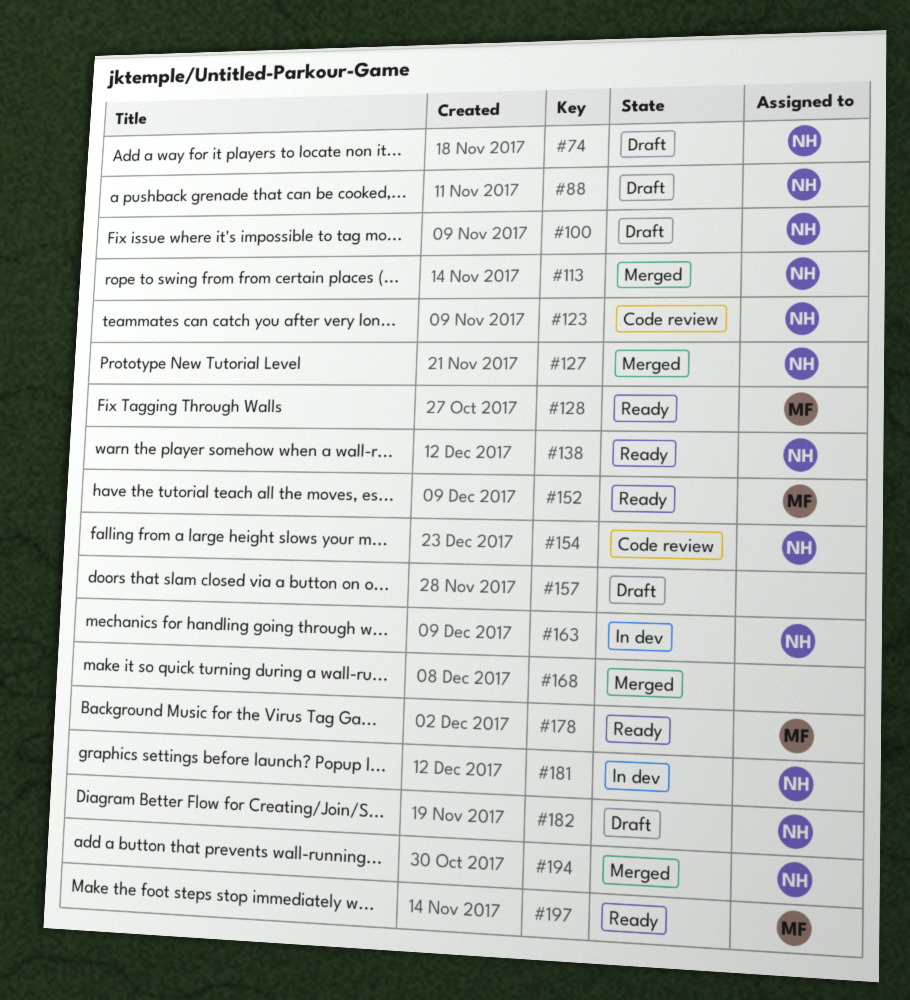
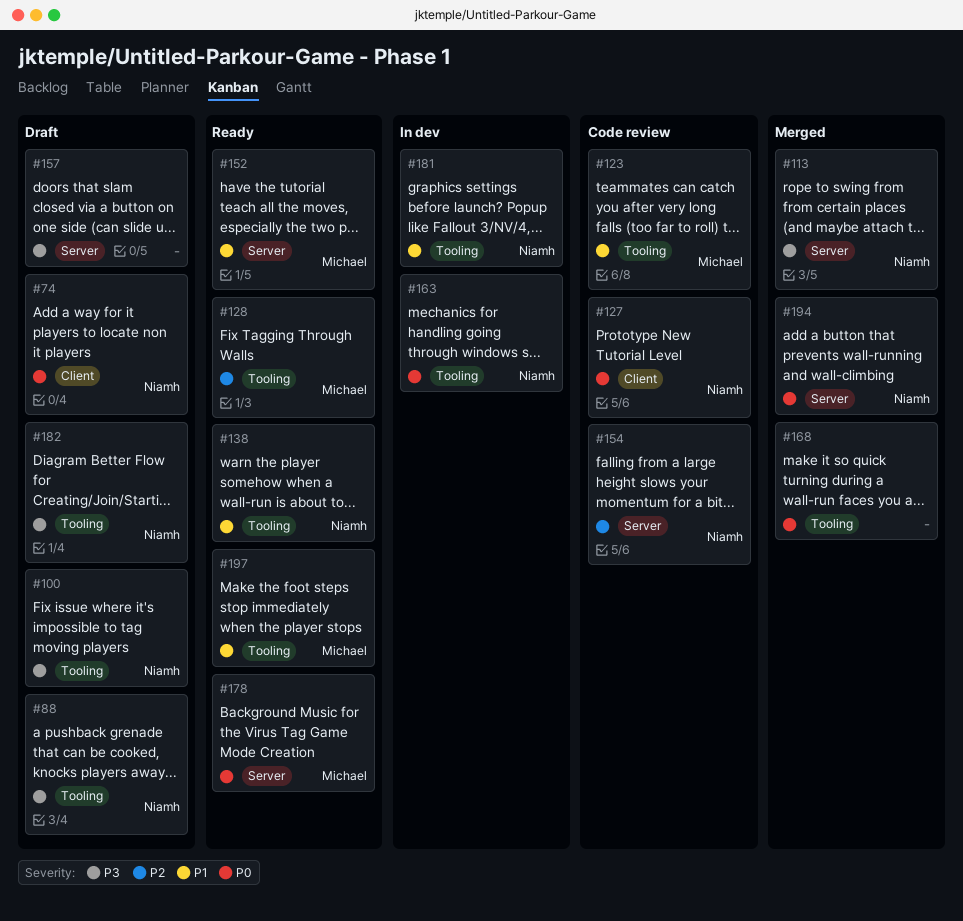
#123, owner: Niamh -> Michael
#127, status: Merged -> Code review

